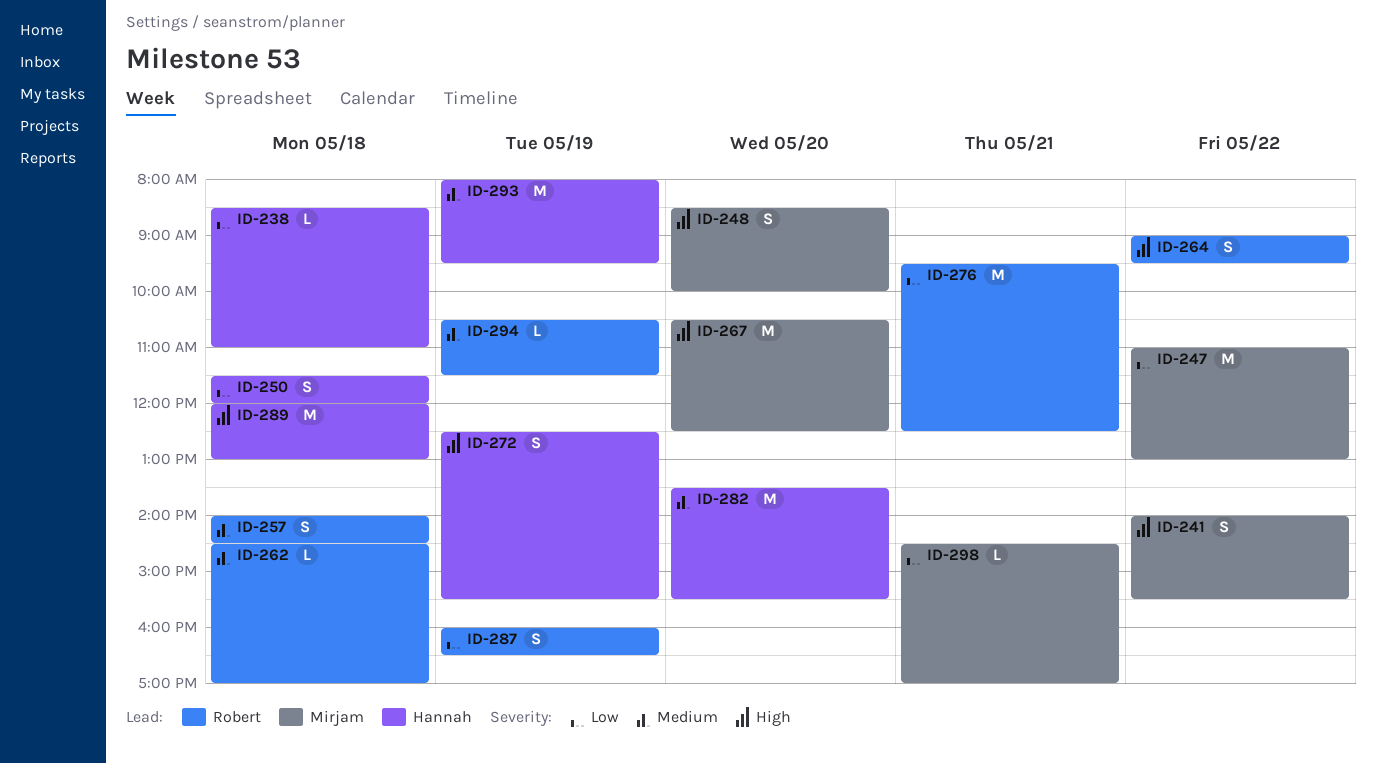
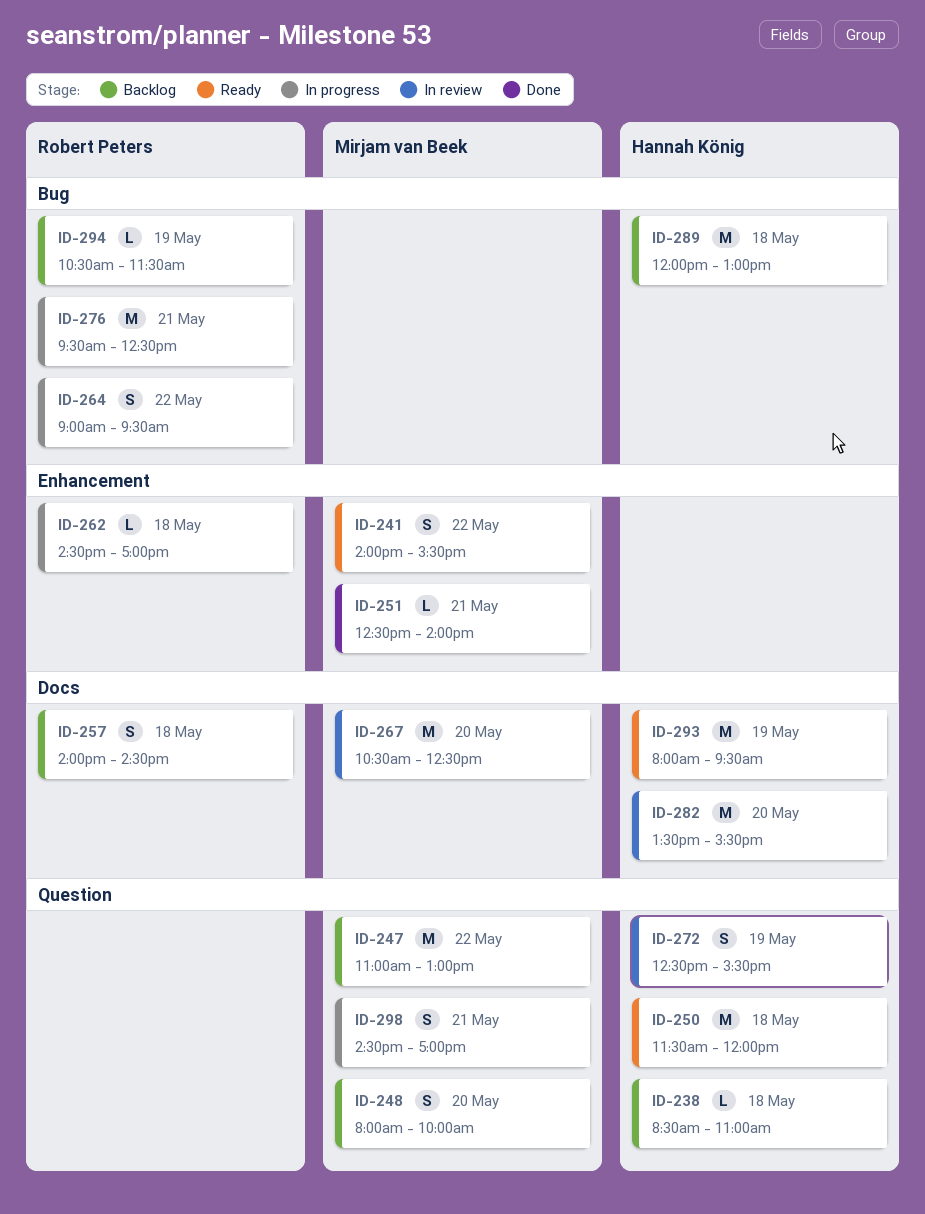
ID-248, begins: 08:30 -> 08:00
ID-250, estimate: S -> M
ID-251: none -> present
ID-287: present -> none
ID-298, estimate: L -> S

